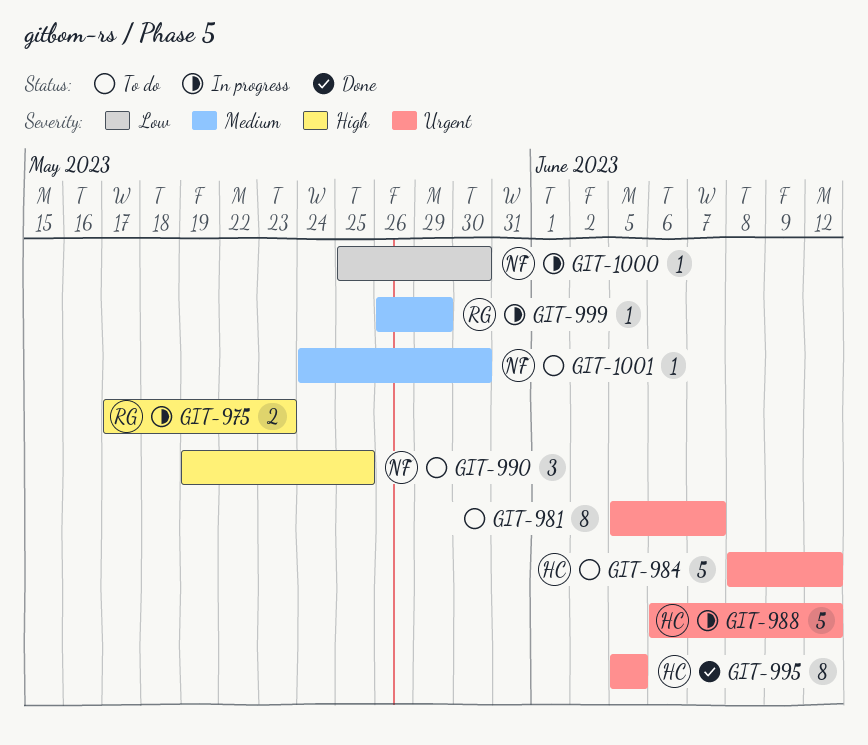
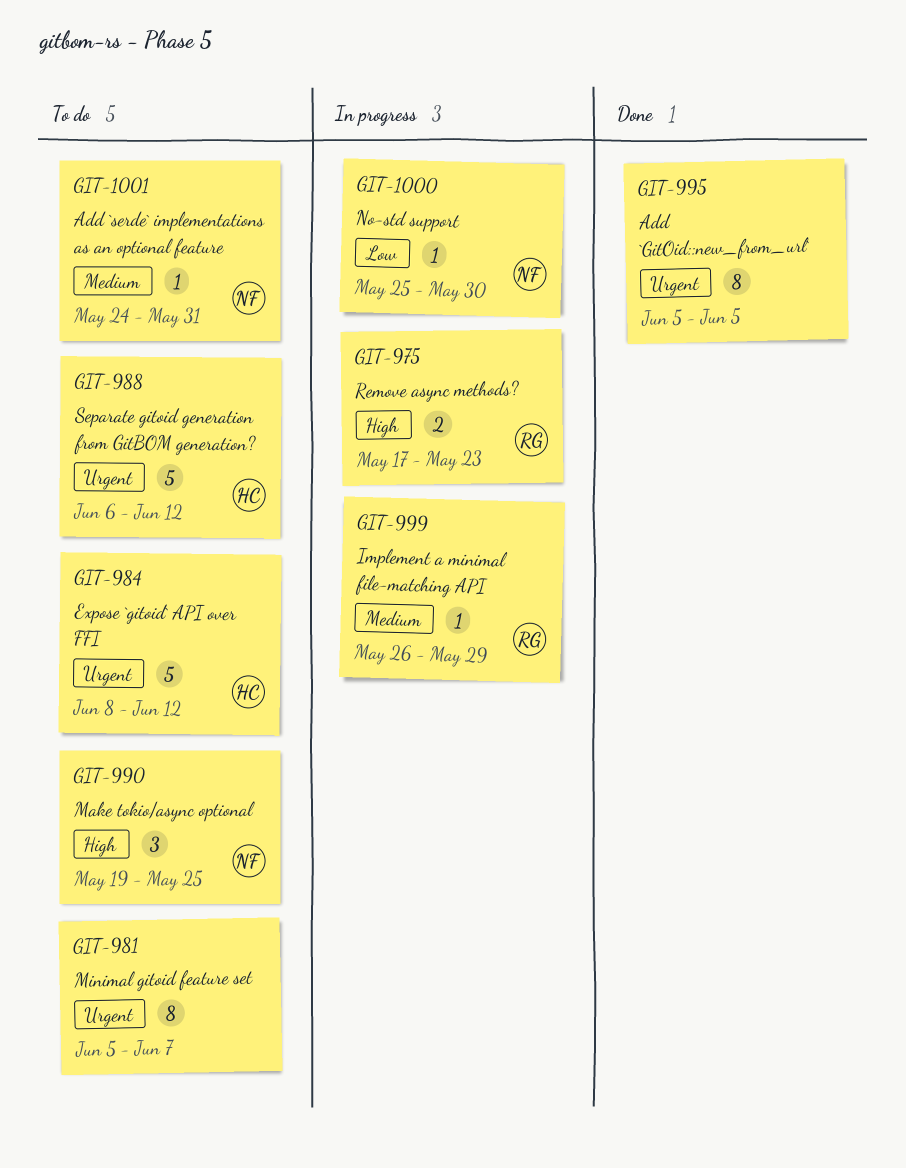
GIT-988, status: In progress -> To do
GIT-995, owner: HC -> none
GIT-1001, due: May 30 -> May 31

